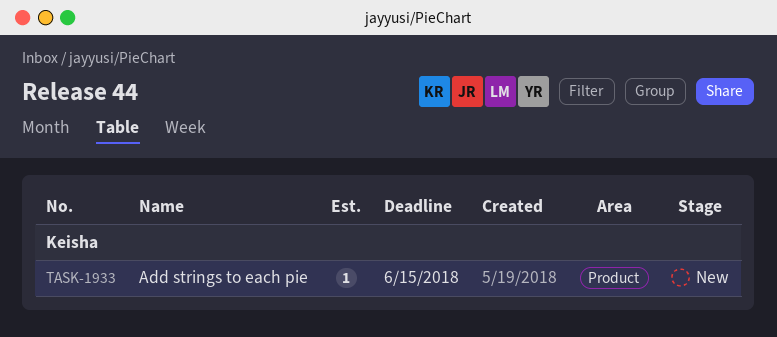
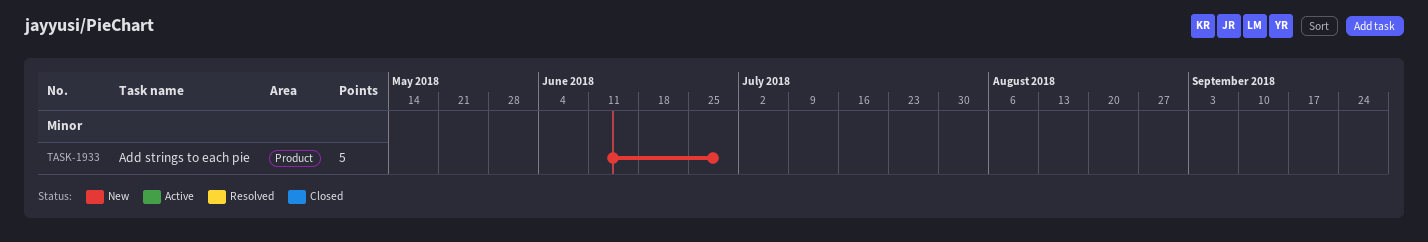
TASK-1933, estimate: 1 -> 5
TASK-1933, due: Jun 15 -> Jun 29

